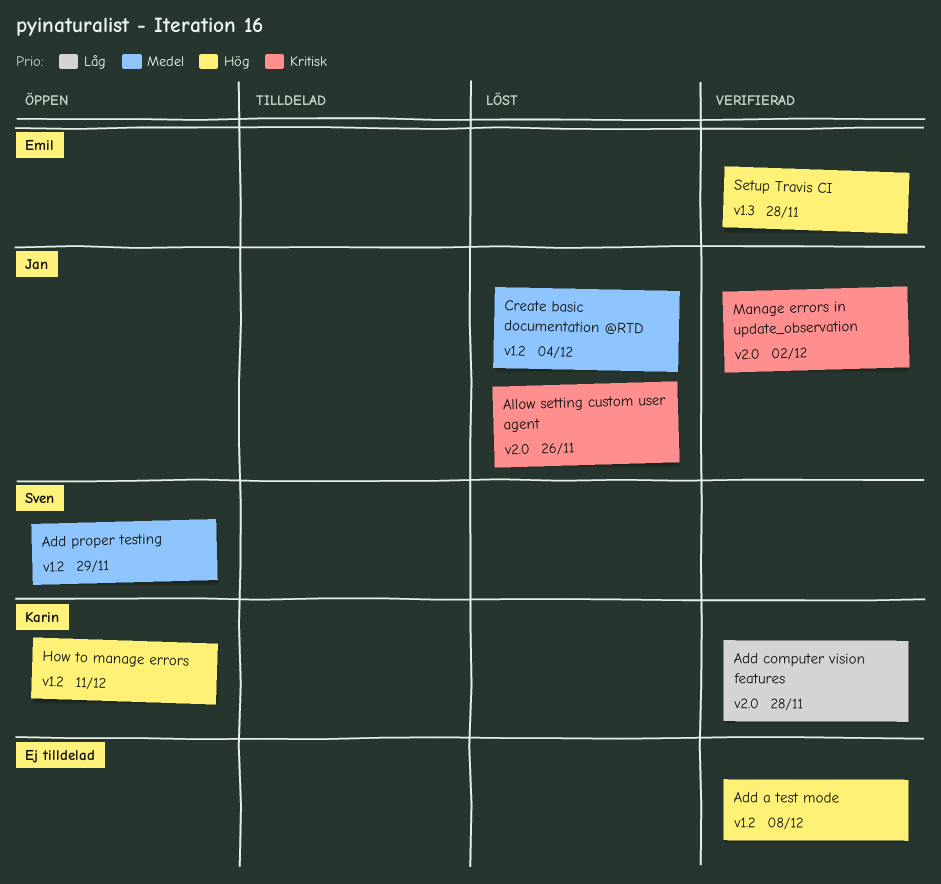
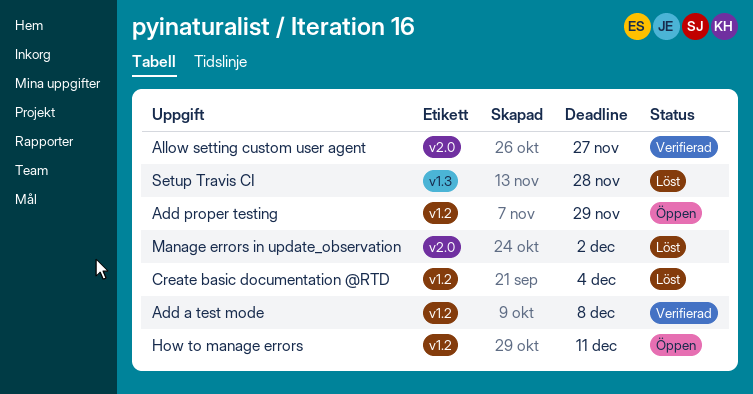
Add computer vision features: present -> none
Allow setting custom user agent, status: Löst -> Verifierad
Allow setting custom user agent, due: Nov 26 -> Nov 27
Manage errors in update_observation, status: Verifierad -> Löst
Setup Travis CI, status: Verifierad -> Löst

